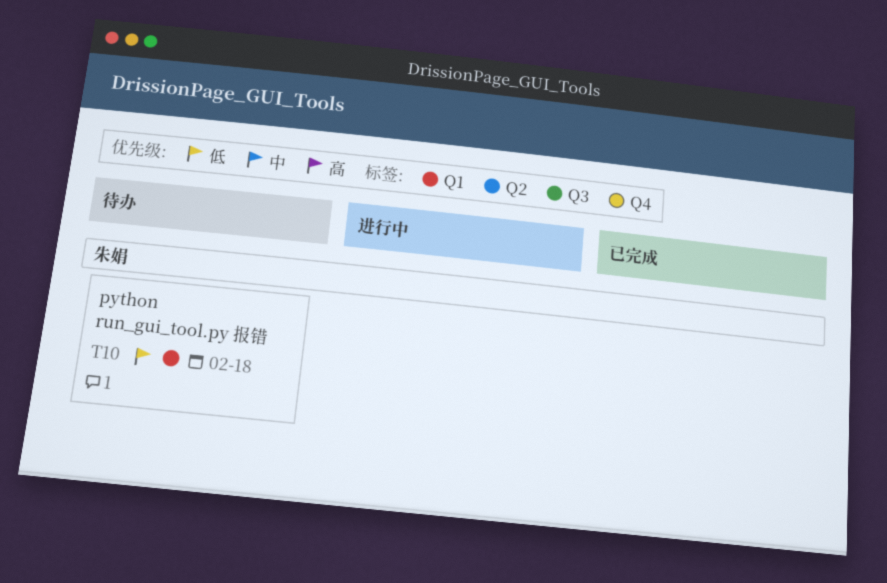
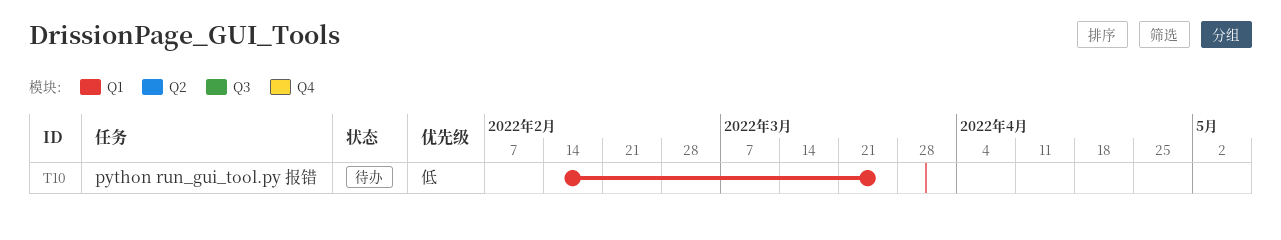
T10, due: Feb 18 -> Mar 25

